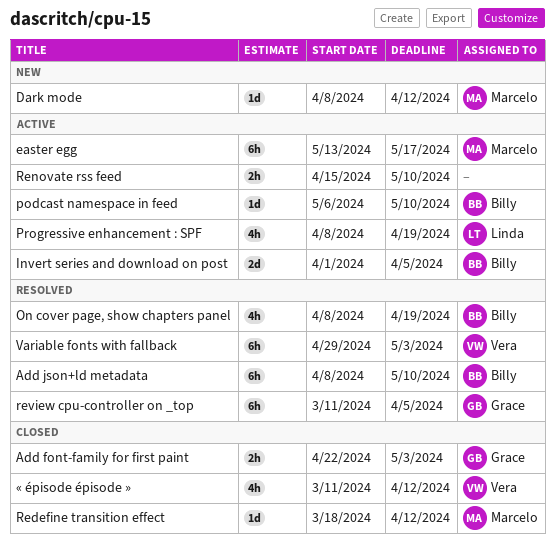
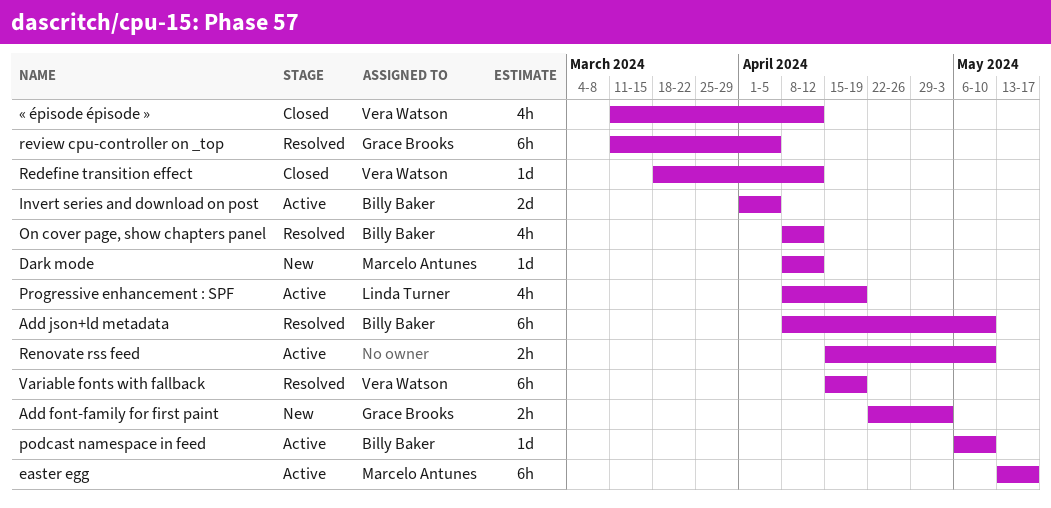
Add font-family for first paint, status: Closed -> New
On cover page, show chapters panel, due: Apr 19 -> Apr 12
Redefine transition effect, owner: Marcelo Antunes -> Vera Watson
Variable fonts with fallback, start: Apr 29 -> Apr 15
Variable fonts with fallback, due: May 3 -> Apr 19

